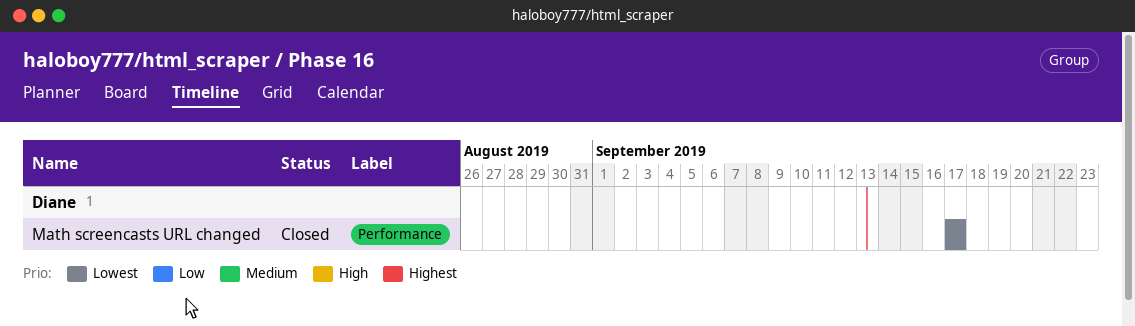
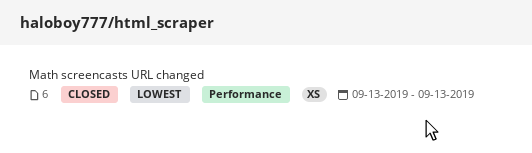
Math screencasts URL changed, start: Sep 17 -> Sep 13
Math screencasts URL changed, due: Sep 17 -> Sep 13

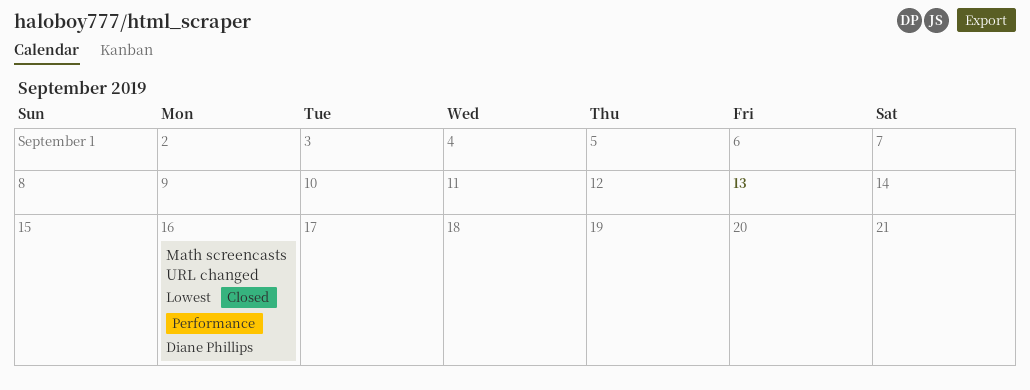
Math screencasts URL changed, due: Sep 13 -> Sep 16

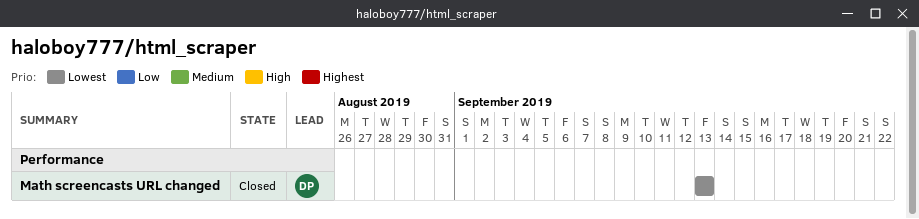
Math screencasts URL changed, due: Sep 16 -> Sep 13

